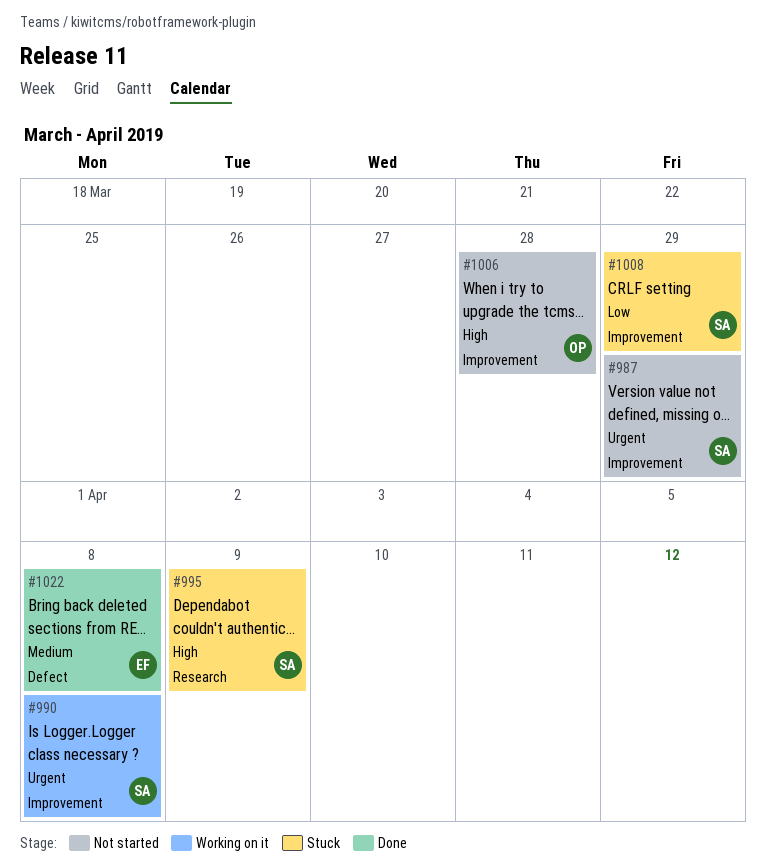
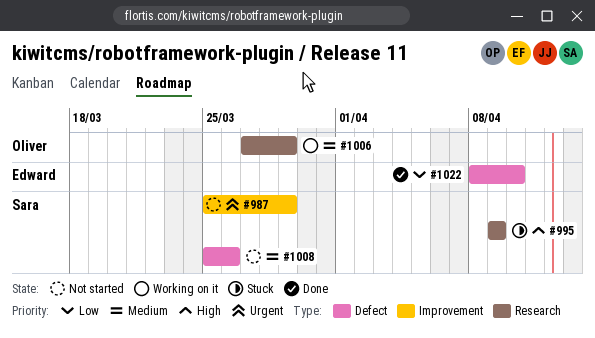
#990: present -> none
#1006, status: Not started -> Working on it
#1006, priority: High -> Medium
#1006, label: Improvement -> Research
#1006, due: Mar 28 -> Mar 29
#1008, status: Stuck -> Not started
#1008, priority: Low -> Medium
#1008, label: Improvement -> Defect
#1008, due: Mar 29 -> Mar 26
#1022, priority: Medium -> Low
#1022, due: Apr 8 -> Apr 10

